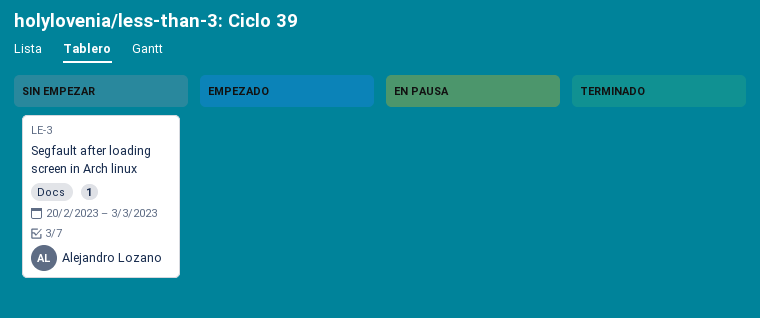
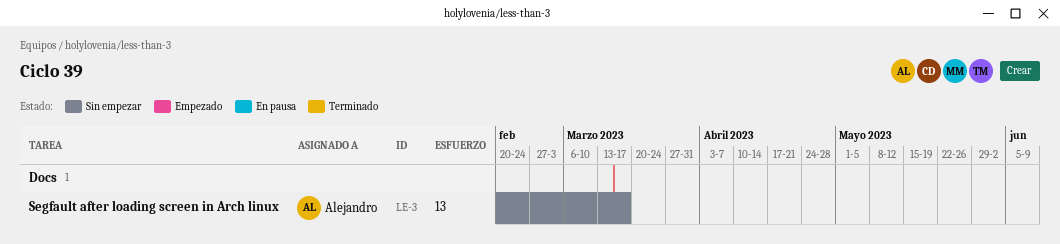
LE-3, estimate: 1 -> 13
LE-3, due: Mar 3 -> Mar 17

